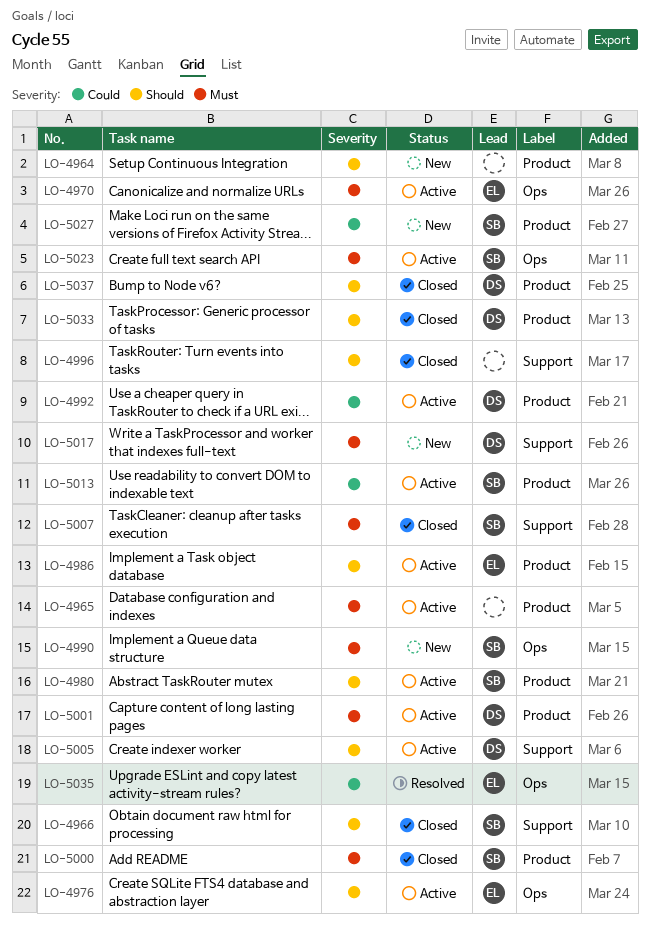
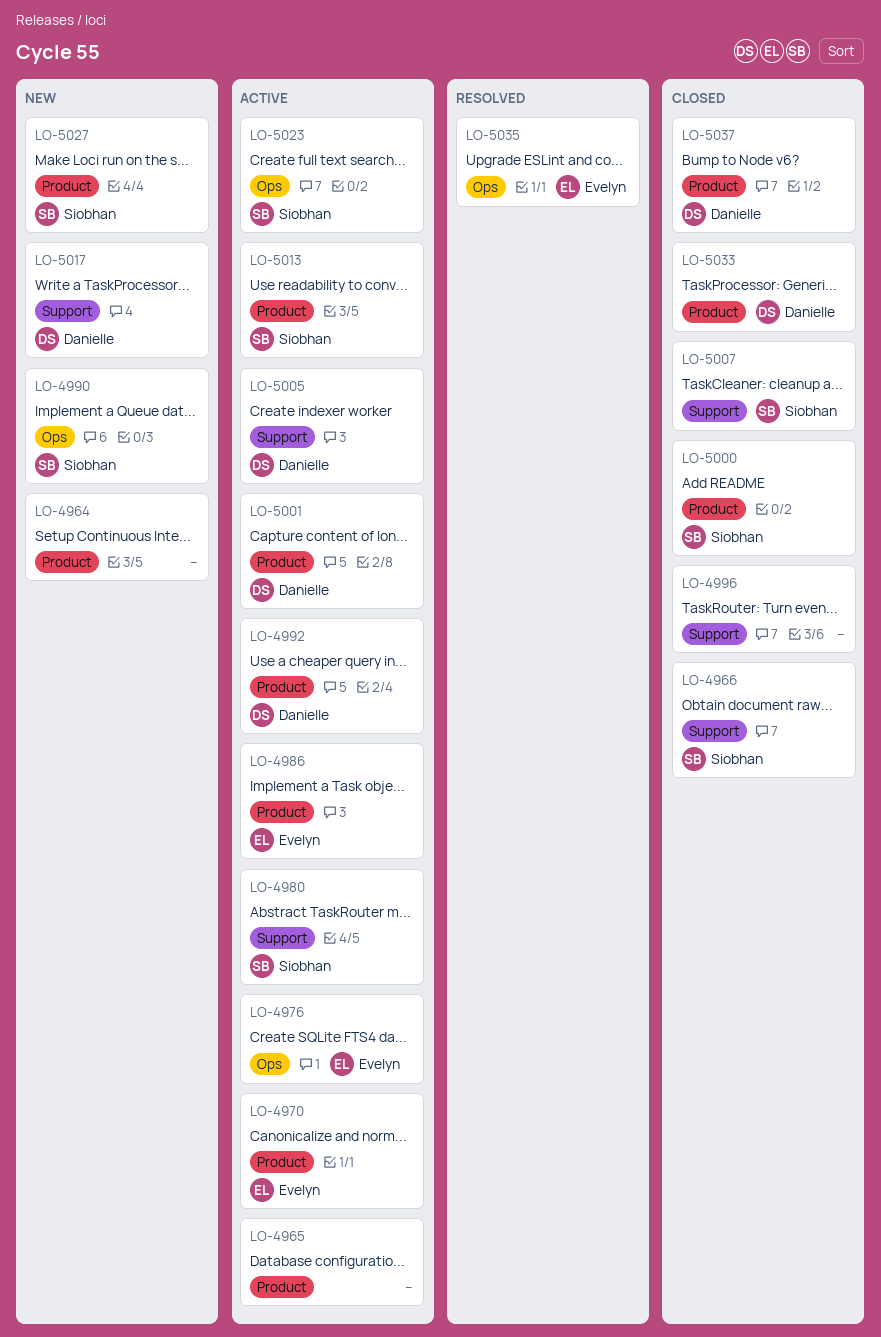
LO-4970, label: Ops -> Product
LO-4980, label: Product -> Support

